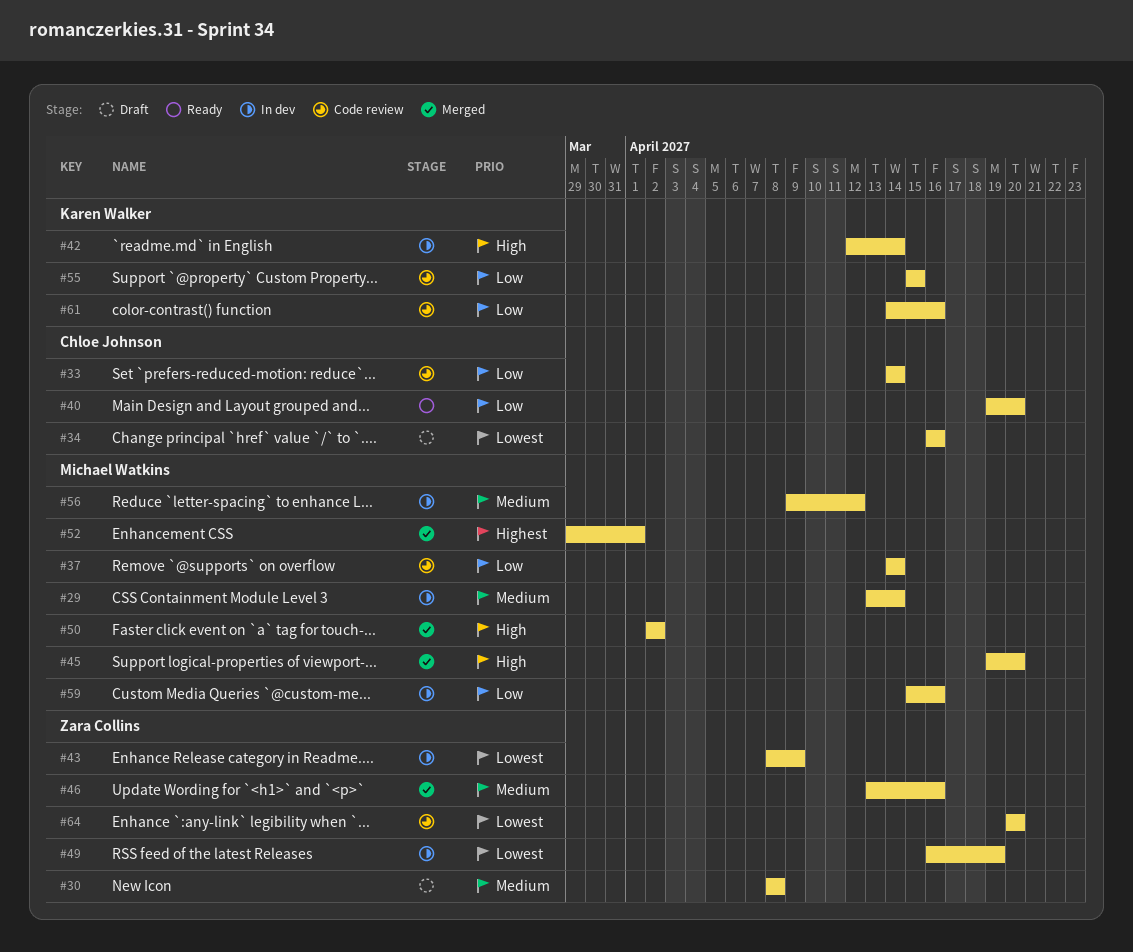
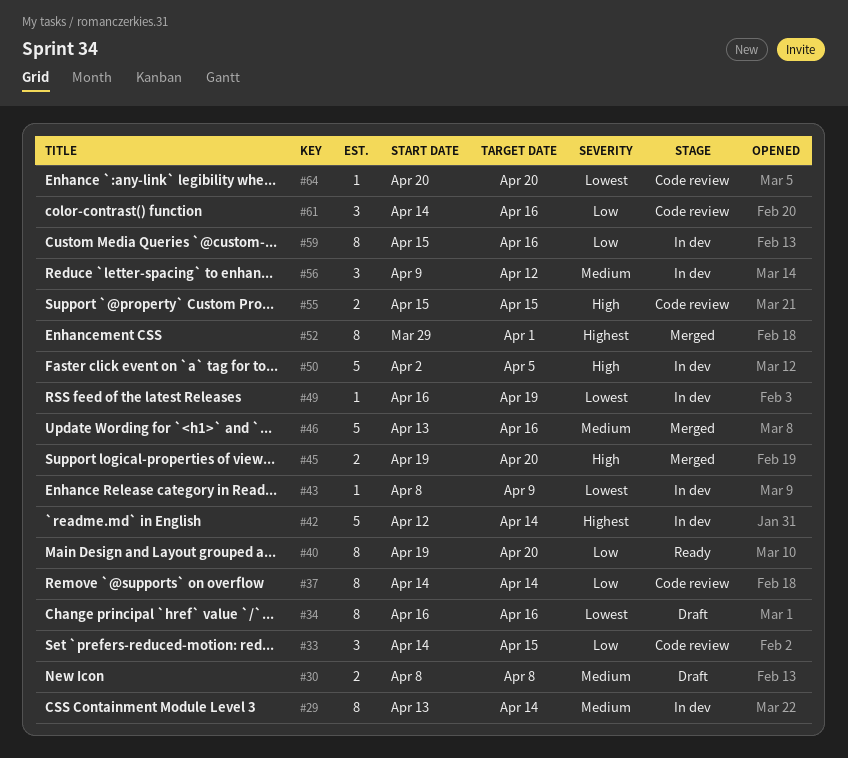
#33, due: Apr 14 -> Apr 15
#42, priority: High -> Highest
#50, status: Merged -> In dev
#50, due: Apr 2 -> Apr 5
#55, priority: Low -> High

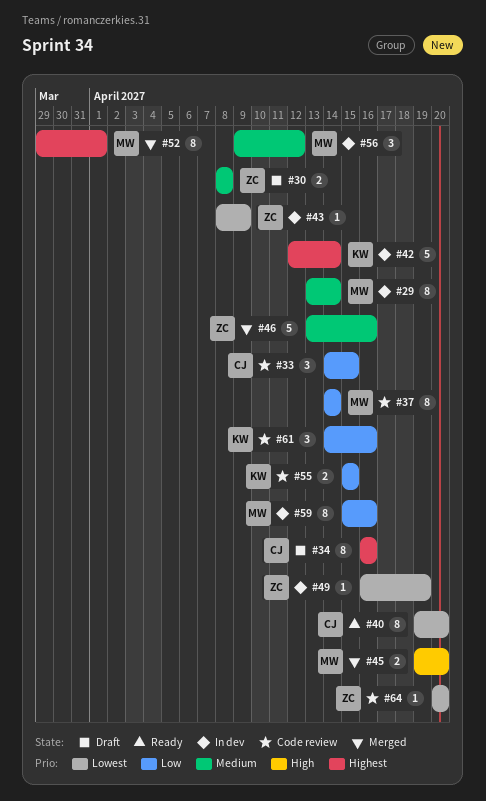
#34, priority: Lowest -> Highest
#40, priority: Low -> Lowest
#50: present -> none
#55, priority: High -> Low

